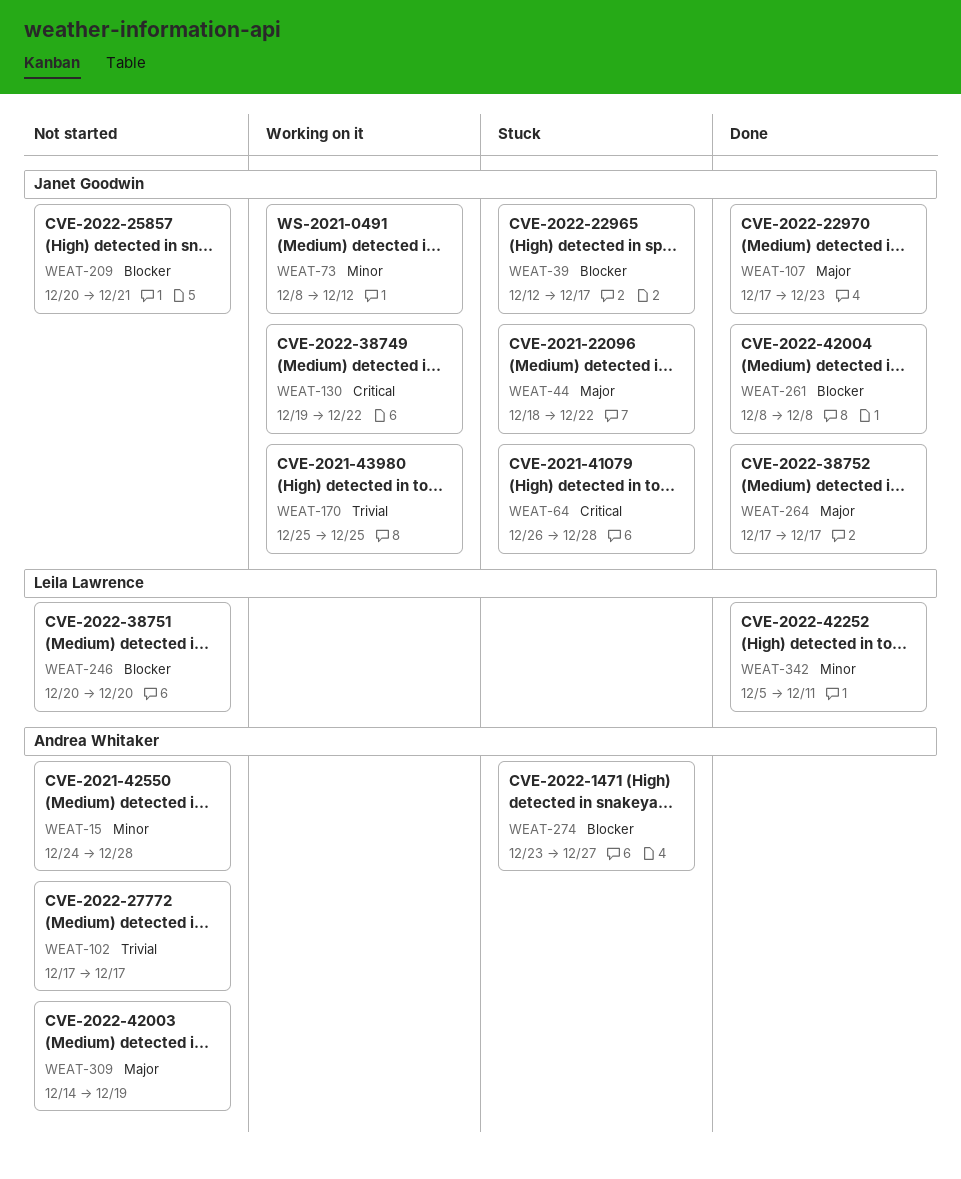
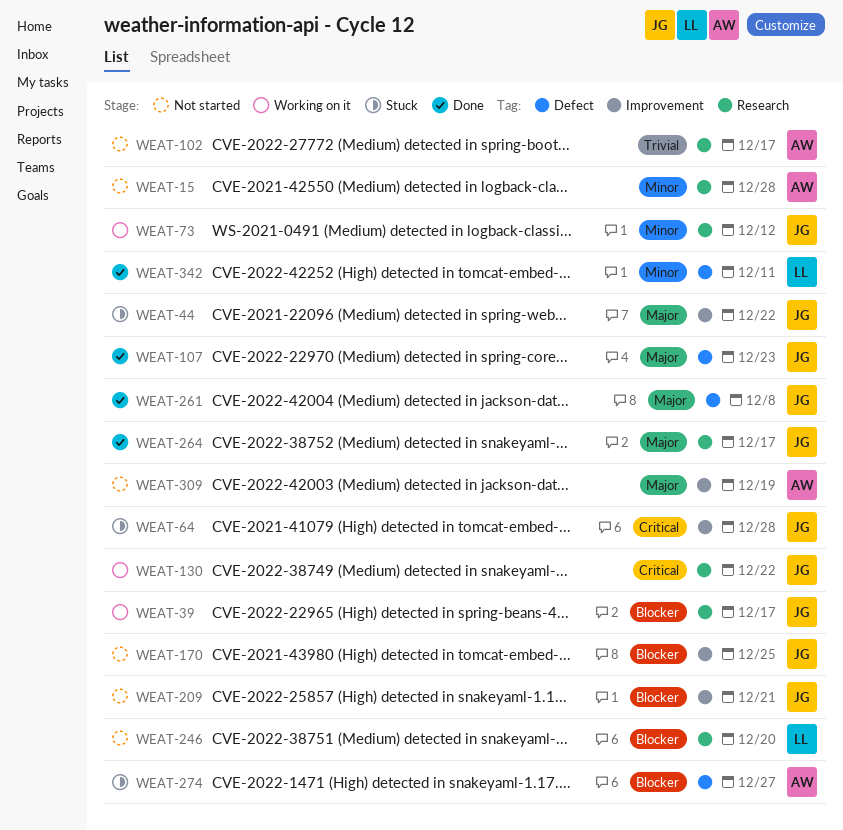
WEAT-39, status: Stuck -> Working on it
WEAT-170, status: Working on it -> Not started
WEAT-170, priority: Trivial -> Blocker
WEAT-261, priority: Blocker -> Major

